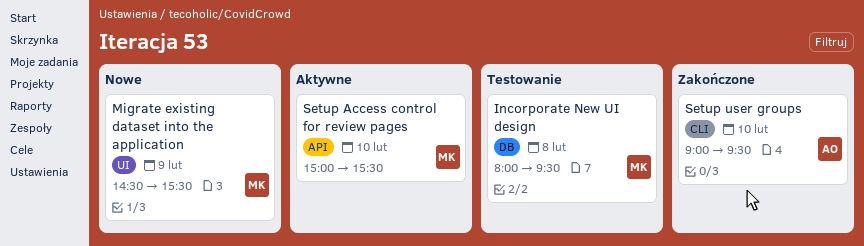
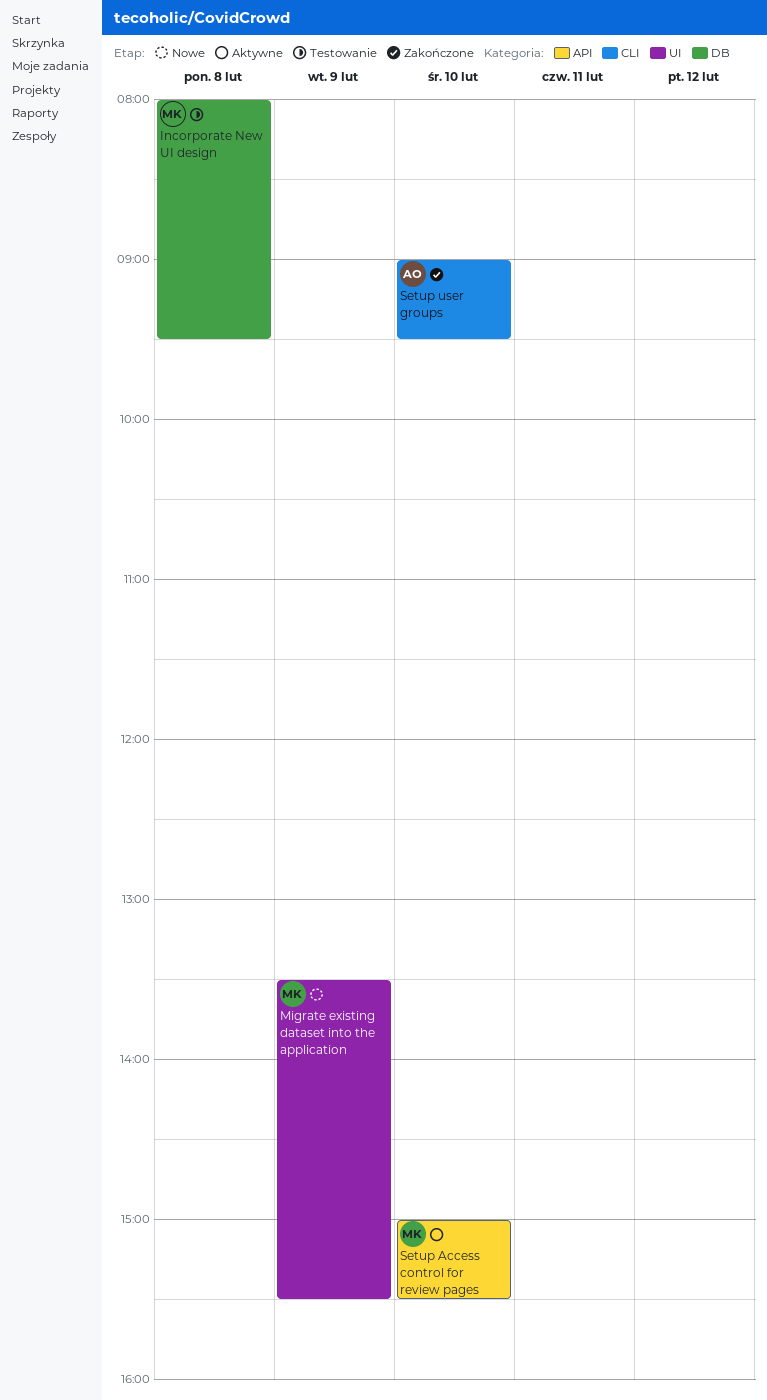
Migrate existing dataset into the application, begins: 14:30 -> 13:30

